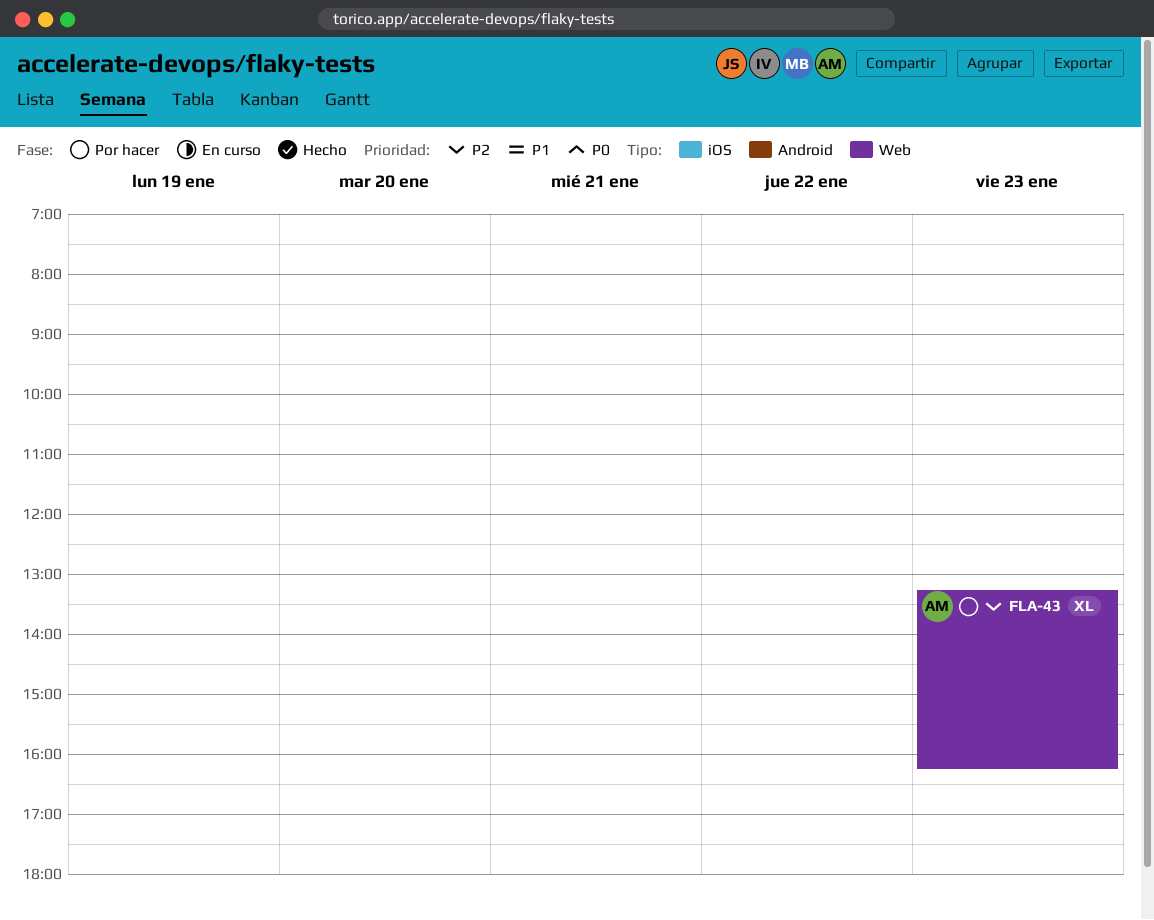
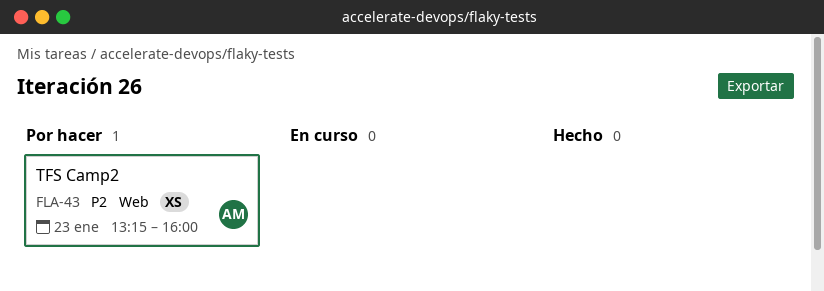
FLA-43, estimate: XL -> XS
FLA-43, ends: 16:15 -> 16:00

